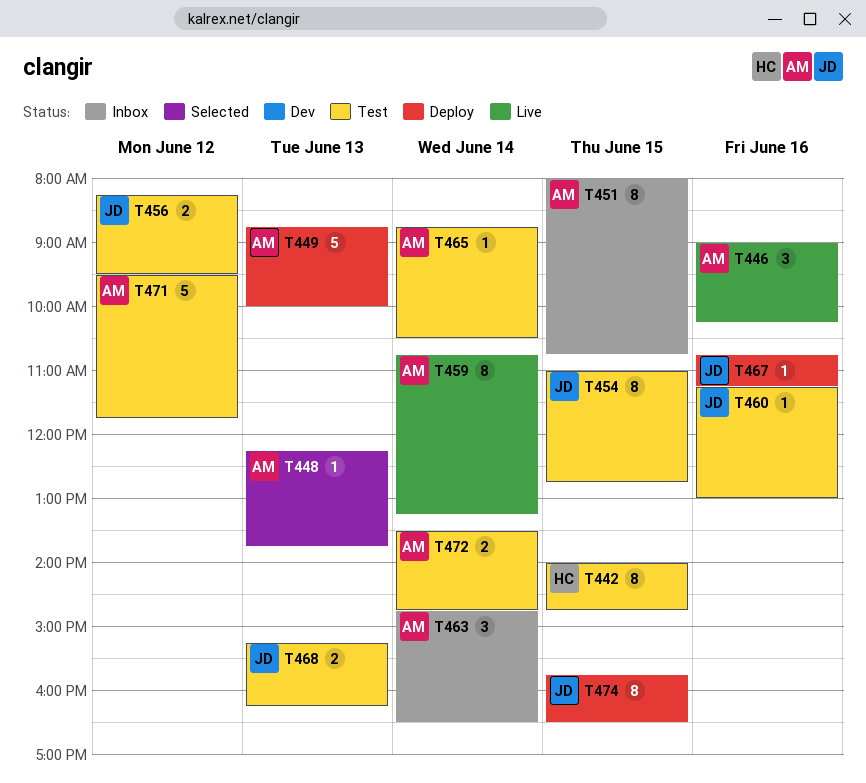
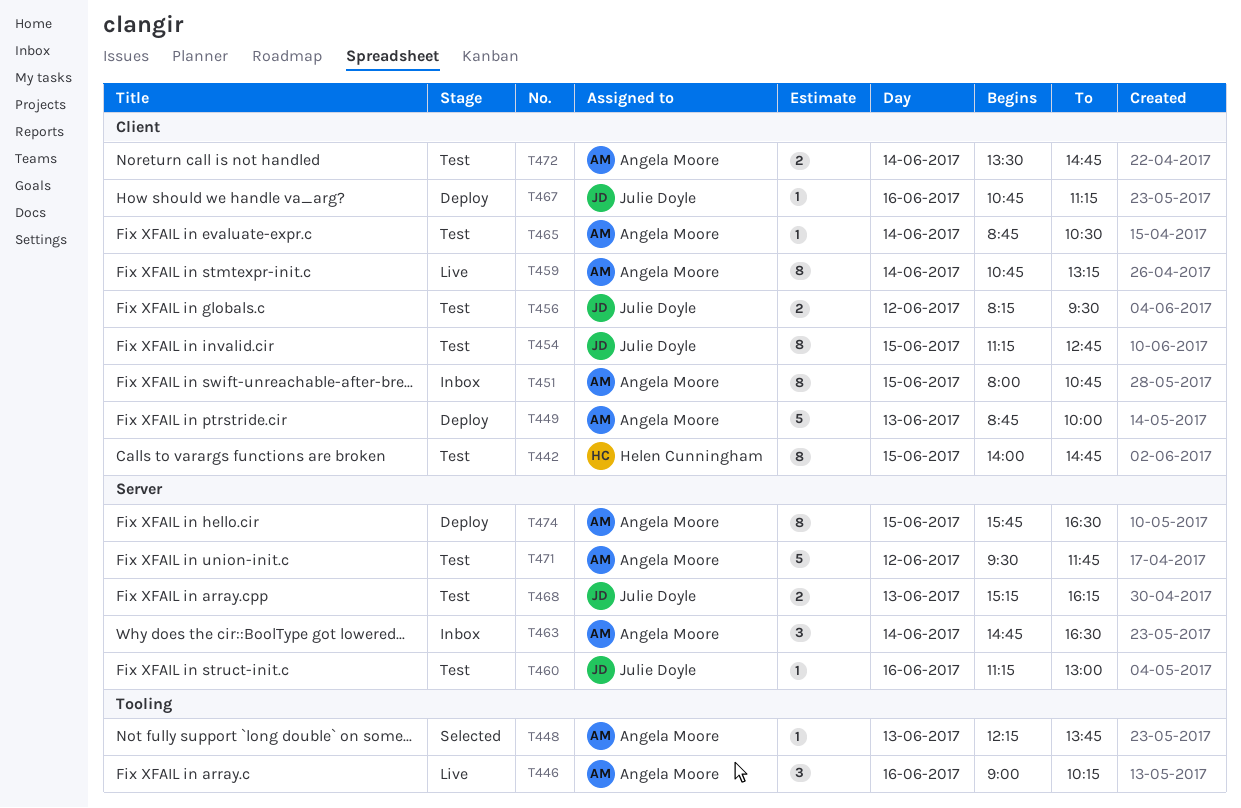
T454, begins: 11:00 -> 11:15
T474, owner: Julie Doyle -> Angela Moore

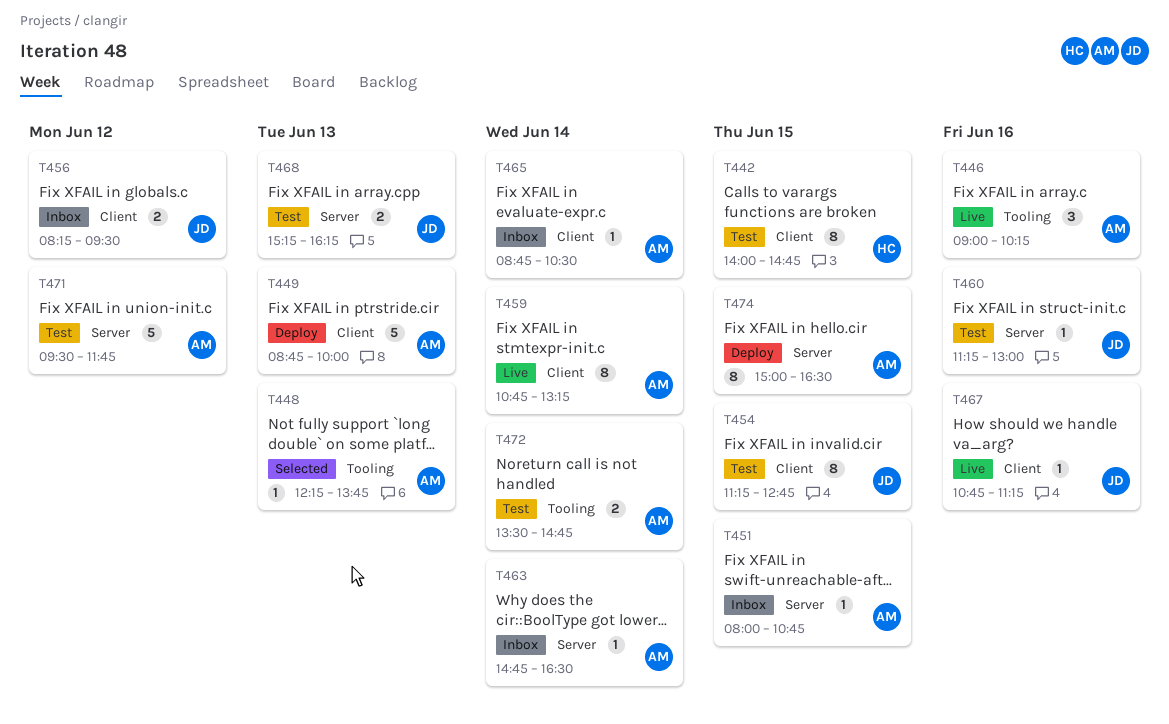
T451, label: Client -> Server
T451, estimate: 8 -> 1
T456, status: Test -> Inbox
T463, estimate: 3 -> 1
T465, status: Test -> Inbox
T467, status: Deploy -> Live
T472, label: Client -> Tooling
T474, begins: 15:45 -> 15:00

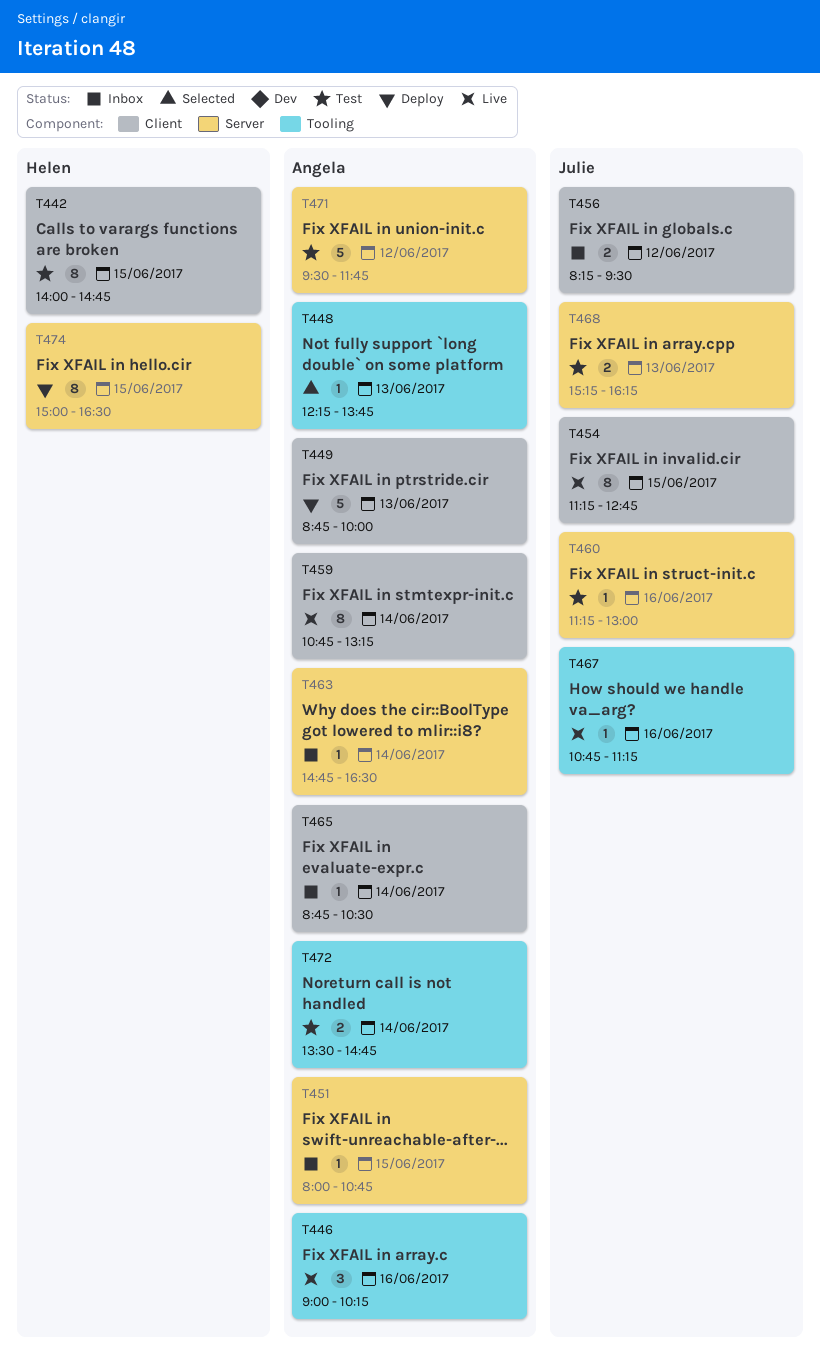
T454, status: Test -> Live
T467, label: Client -> Tooling
T474, owner: Angela -> Helen

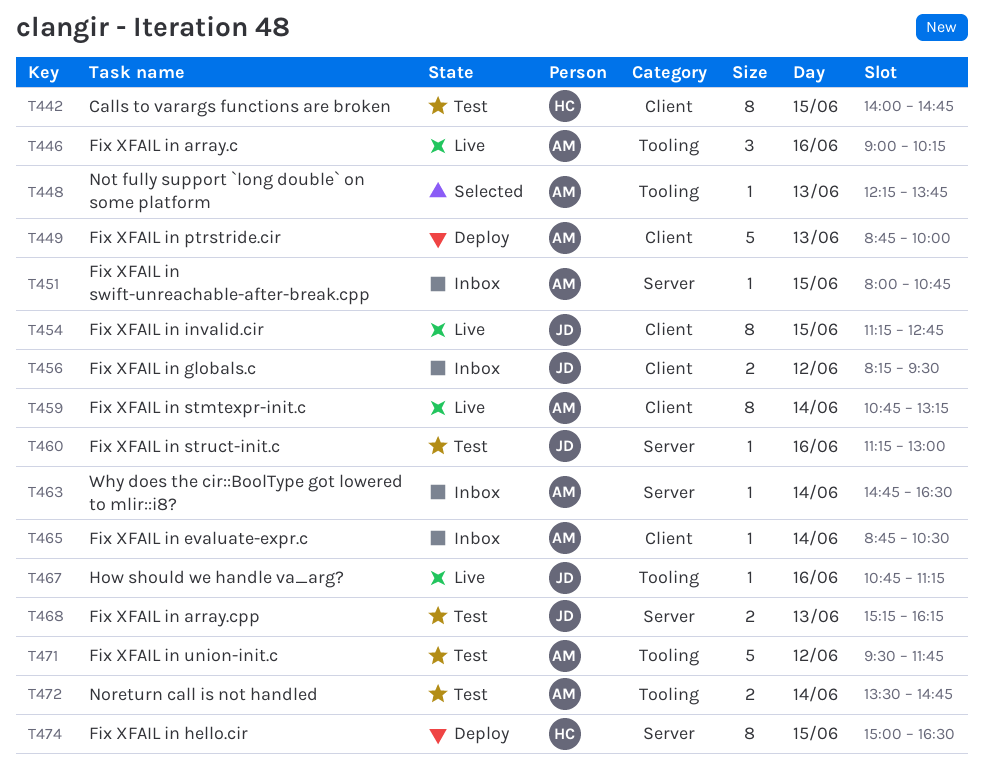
T471, label: Server -> Tooling

